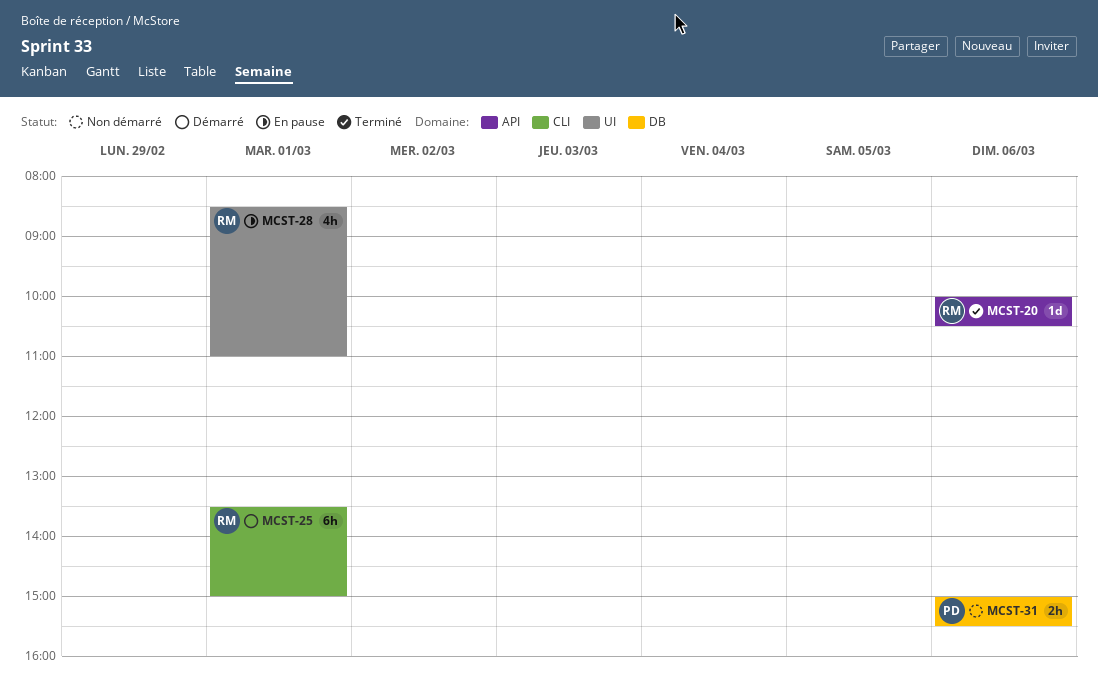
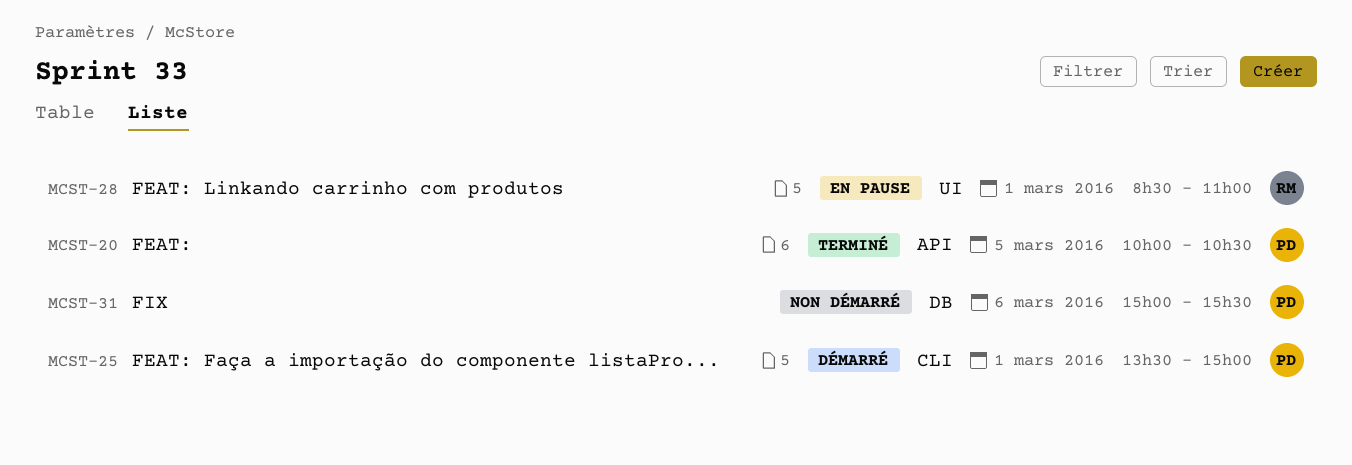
MCST-20, owner: RM -> PD
MCST-20, day: Mar 6 -> Mar 5
MCST-25, owner: RM -> PD

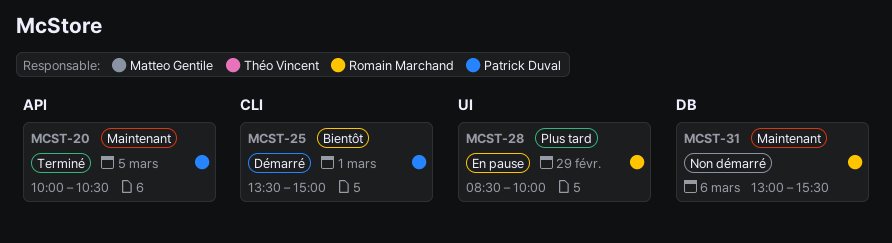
MCST-28, day: Mar 1 -> Feb 29
MCST-28, ends: 11:00 -> 10:00
MCST-31, owner: Patrick Duval -> Romain Marchand
MCST-31, begins: 15:00 -> 13:00

